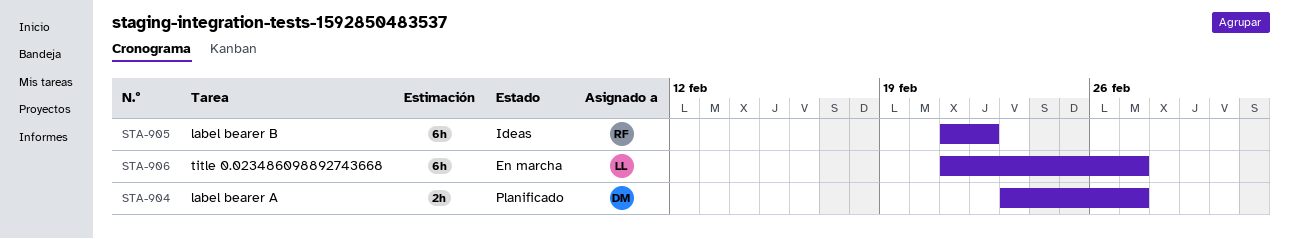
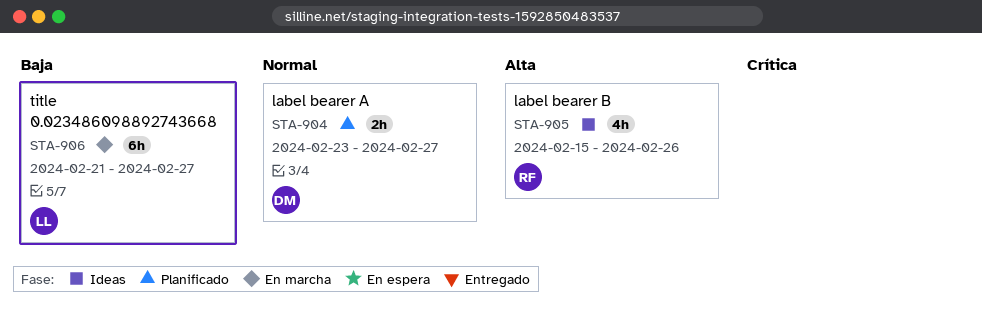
STA-905, estimate: 6h -> 4h
STA-905, start: Feb 21 -> Feb 15
STA-905, due: Feb 22 -> Feb 26

